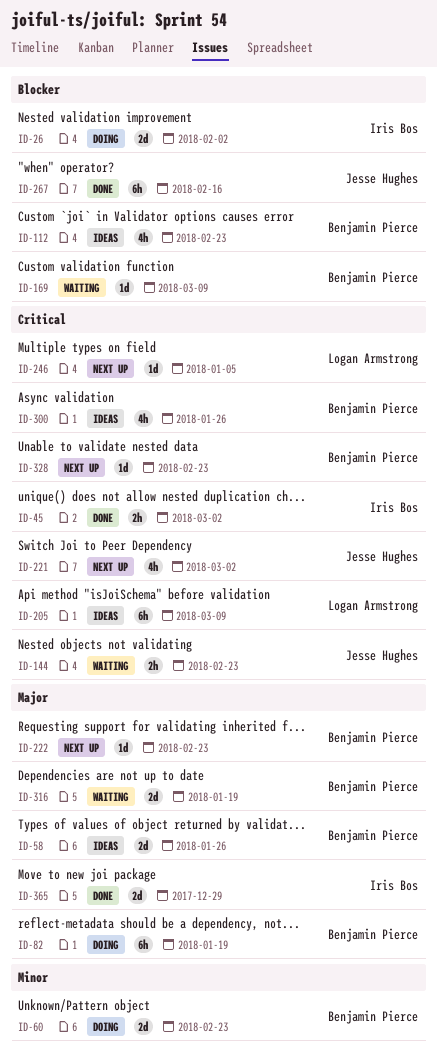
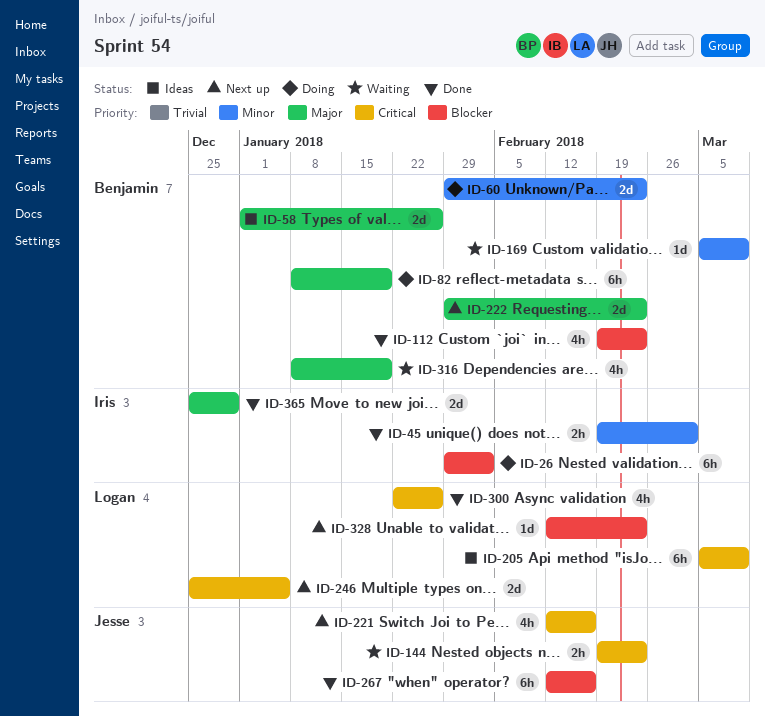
ID-26, estimate: 2d -> 6h
ID-45, priority: Critical -> Minor
ID-112, status: Ideas -> Done
ID-169, priority: Blocker -> Minor
ID-221, due: Mar 2 -> Feb 16
ID-222, estimate: 1d -> 2d
ID-246, estimate: 1d -> 2d
ID-300, status: Ideas -> Done
ID-300, owner: Benjamin Pierce -> Logan Armstrong
ID-316, estimate: 2d -> 4h
ID-328, owner: Benjamin Pierce -> Logan Armstrong
ID-328, priority: Critical -> Blocker

